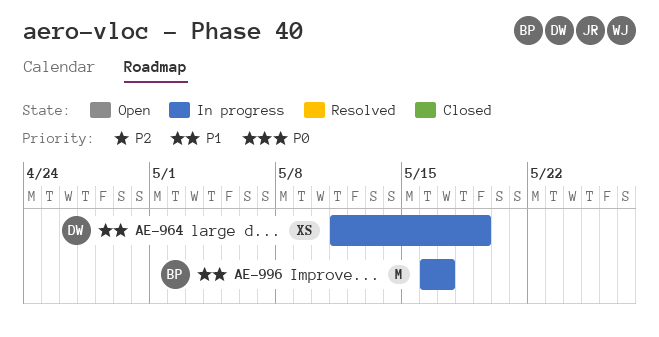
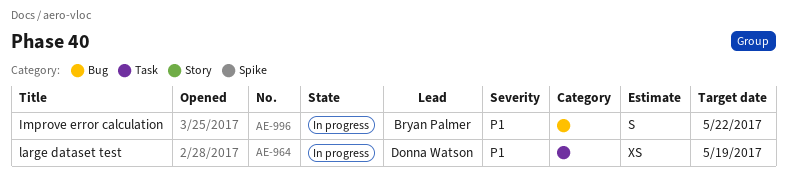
AE-996, estimate: M -> S
AE-996, due: May 17 -> May 22

